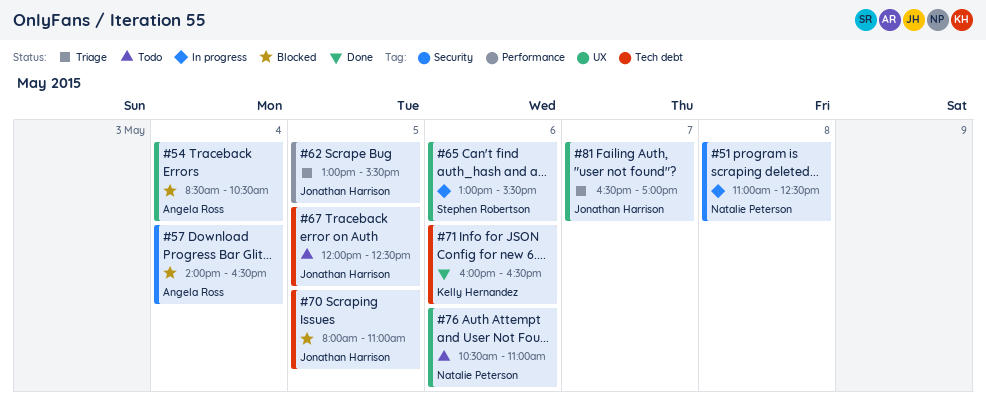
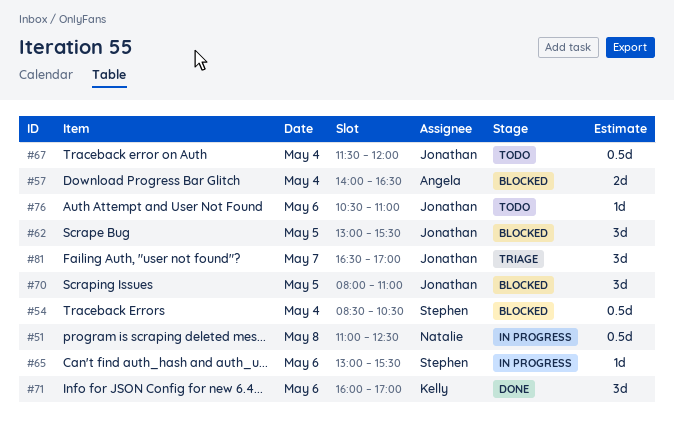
#54, owner: Angela Ross -> Stephen Robertson
#62, status: Triage -> Blocked
#67, day: May 5 -> May 4
#67, begins: 12:00 -> 11:30
#67, ends: 12:30 -> 12:00
#71, ends: 16:30 -> 17:00
#76, owner: Natalie Peterson -> Jonathan Harrison

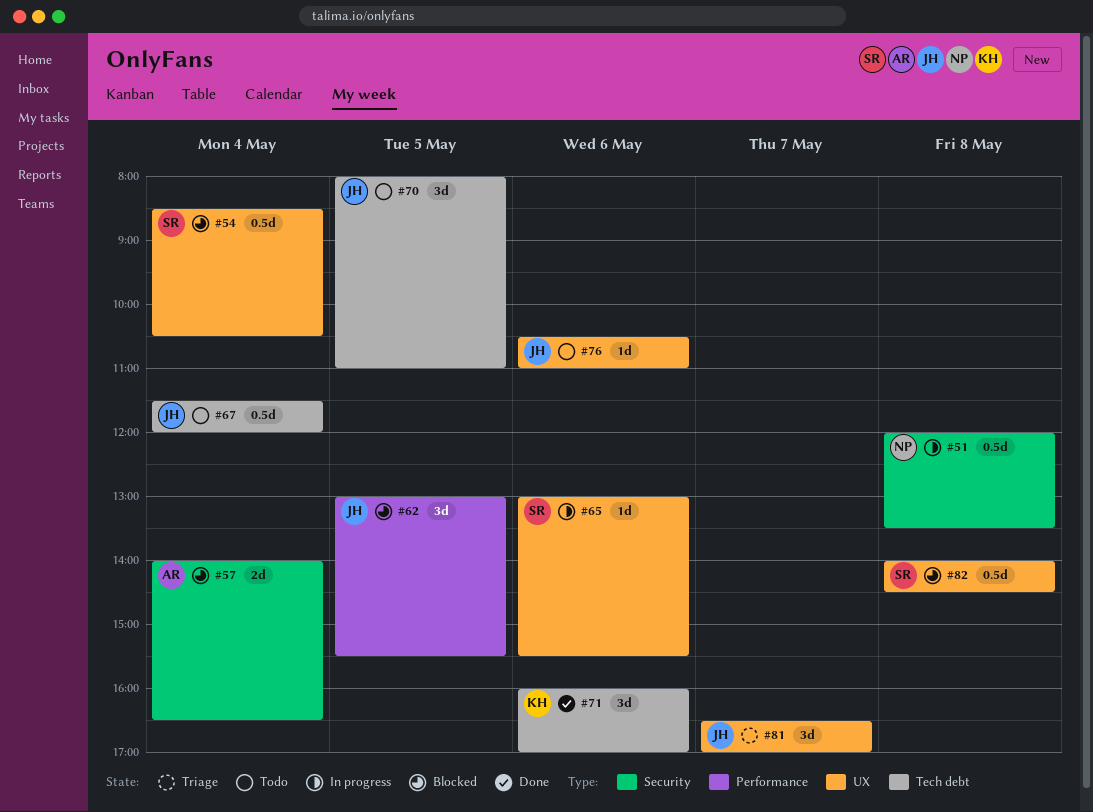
#51, begins: 11:00 -> 12:00
#51, ends: 12:30 -> 13:30
#70, status: Blocked -> Todo
#82: none -> present

